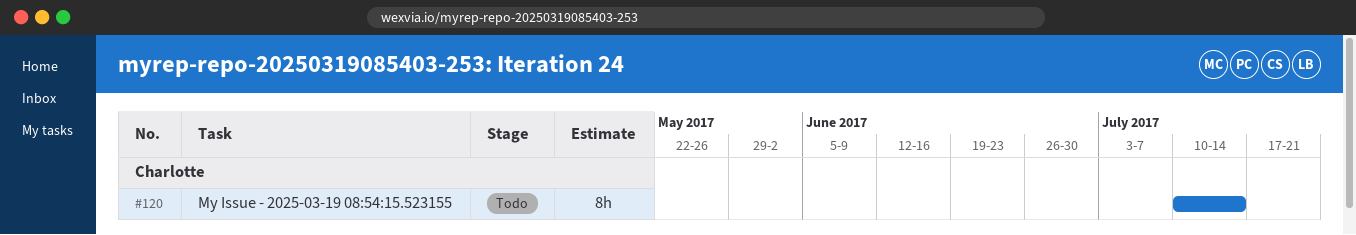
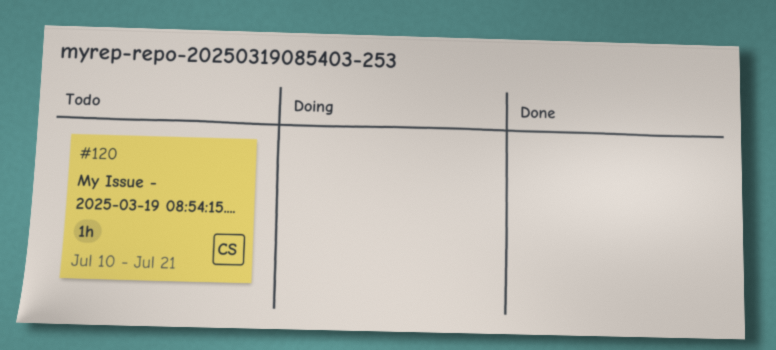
#120, estimate: 8h -> 1h
#120, due: Jul 14 -> Jul 21

